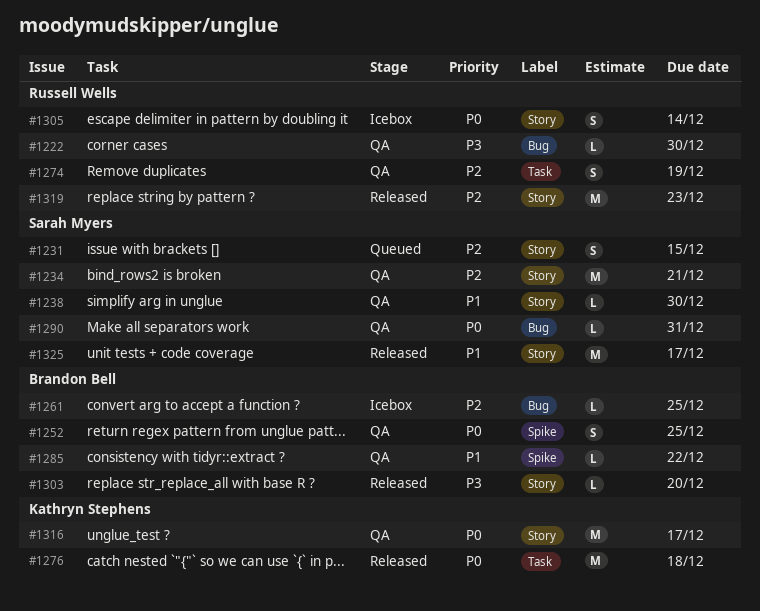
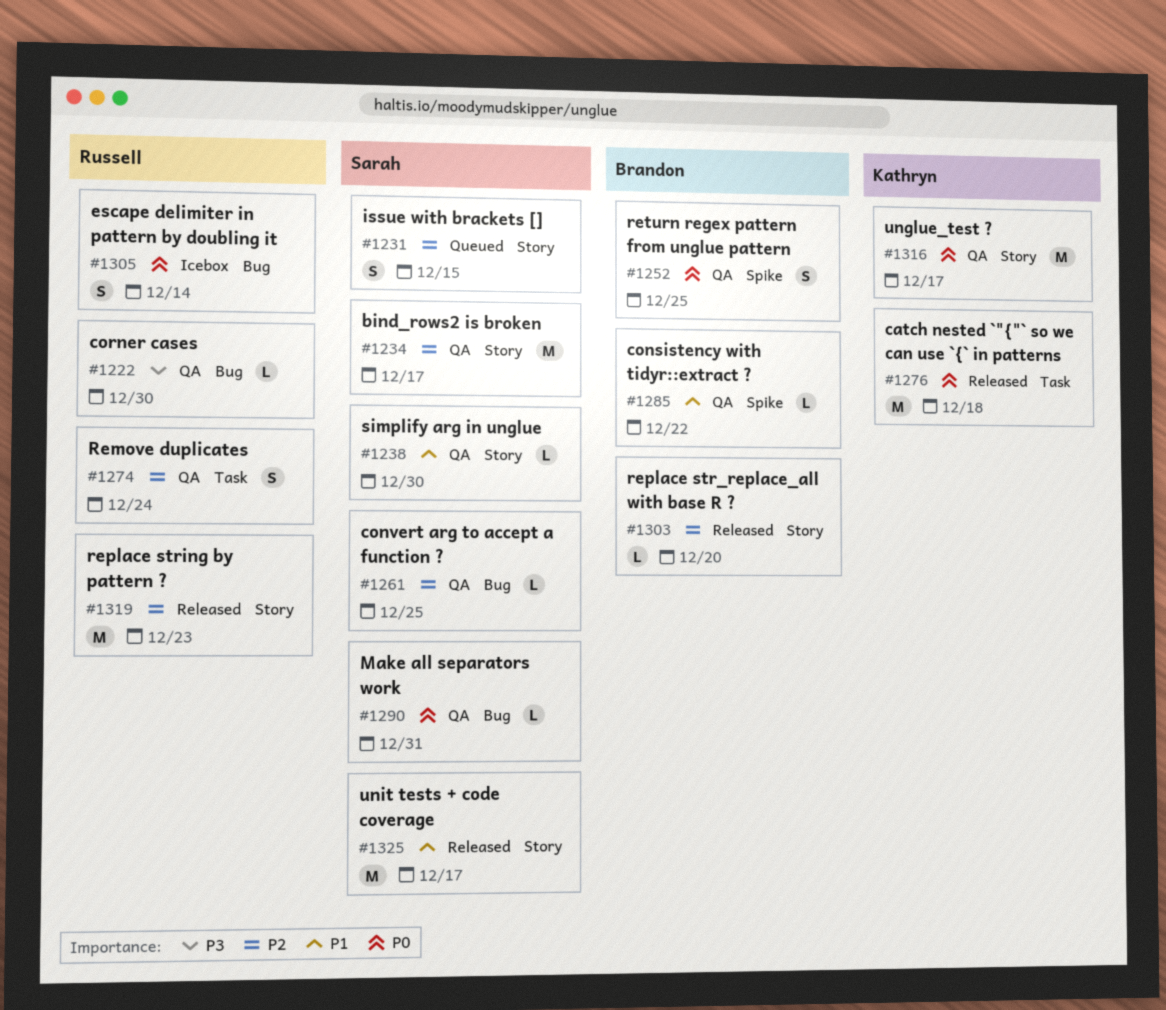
#1234, due: Dec 21 -> Dec 17
#1261, status: Icebox -> QA
#1261, owner: Brandon Bell -> Sarah Myers
#1274, due: Dec 19 -> Dec 24
#1303, priority: P3 -> P2
#1305, label: Story -> Bug

